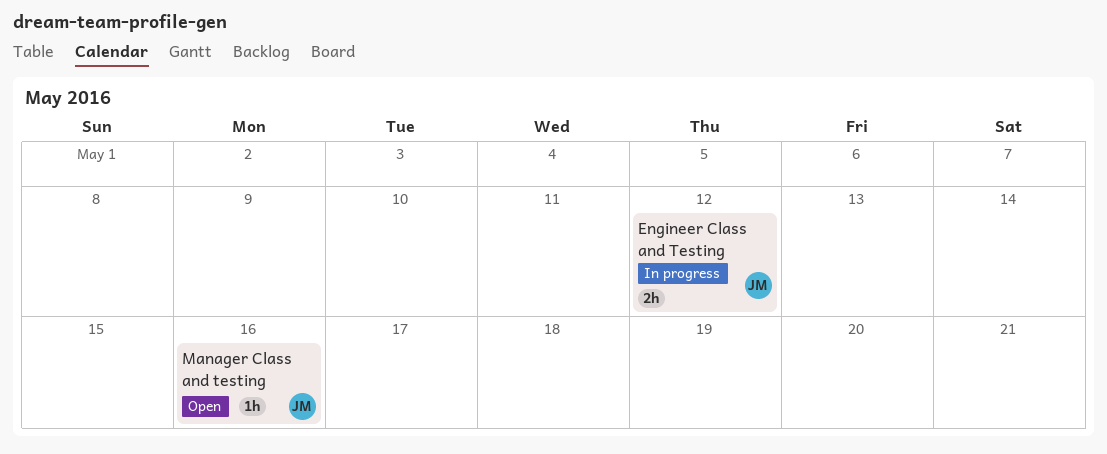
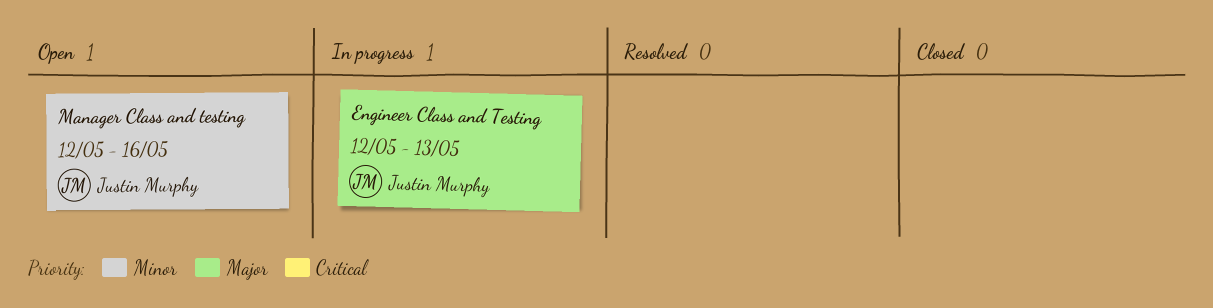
Engineer Class and Testing, due: May 12 -> May 13

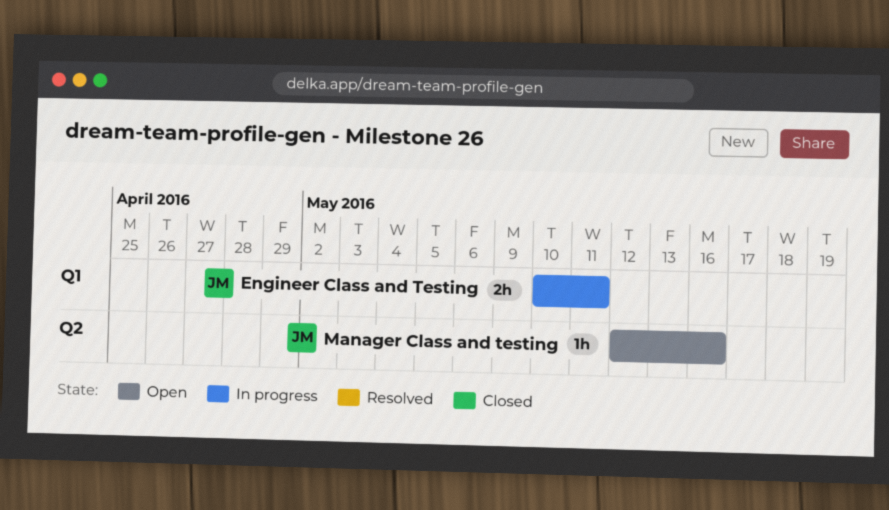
Engineer Class and Testing, start: May 12 -> May 10
Engineer Class and Testing, due: May 13 -> May 11

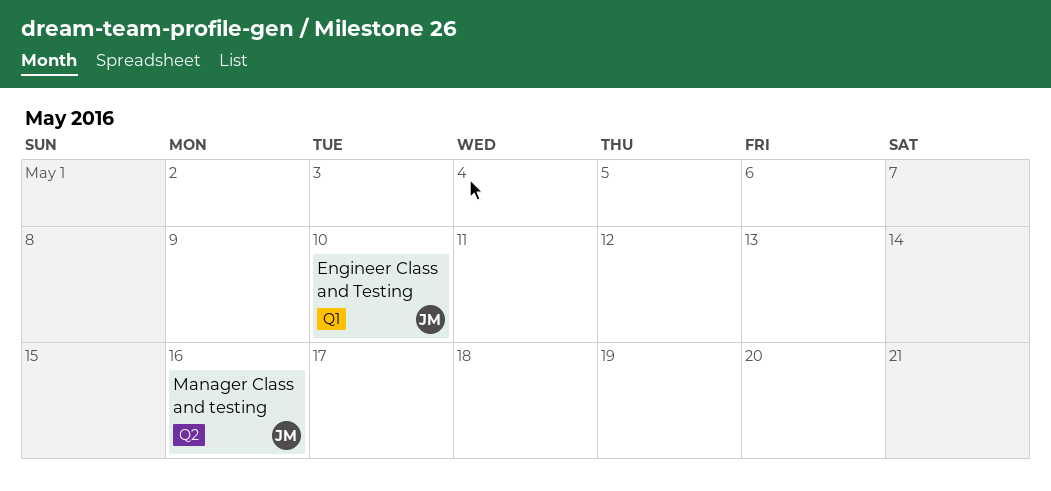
Engineer Class and Testing, due: May 11 -> May 10

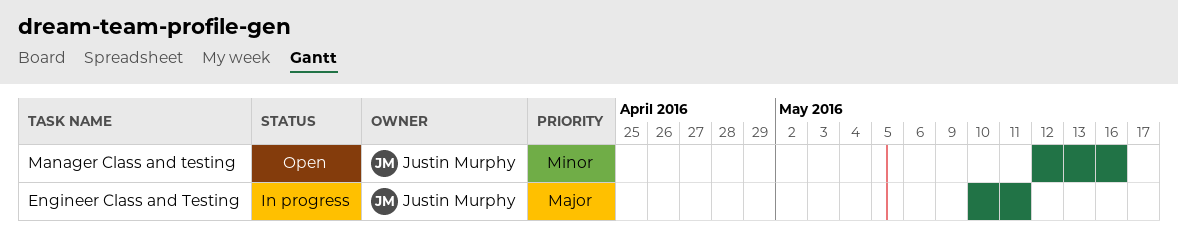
Engineer Class and Testing, due: May 10 -> May 11

